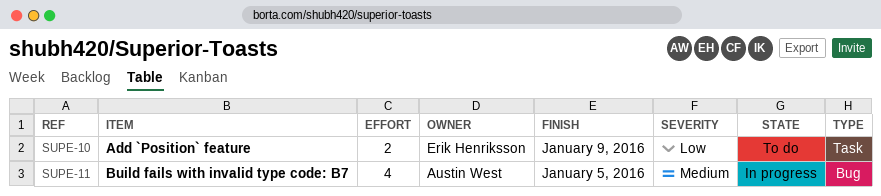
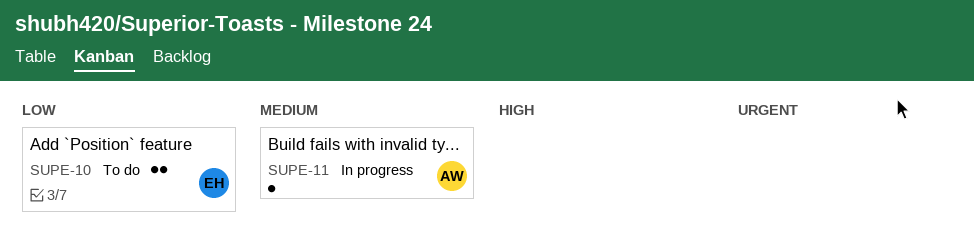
SUPE-11, estimate: 4 -> 1

